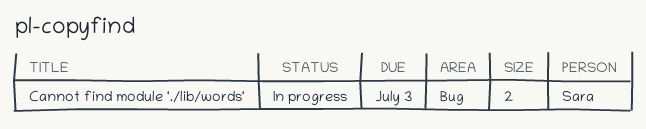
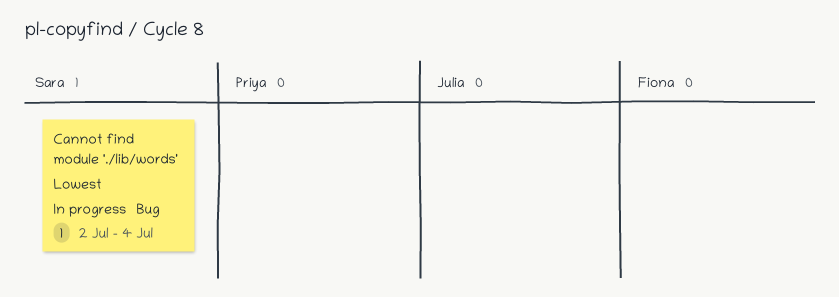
Cannot find module './lib/words', estimate: 2 -> 1
Cannot find module './lib/words', due: Jul 3 -> Jul 4

